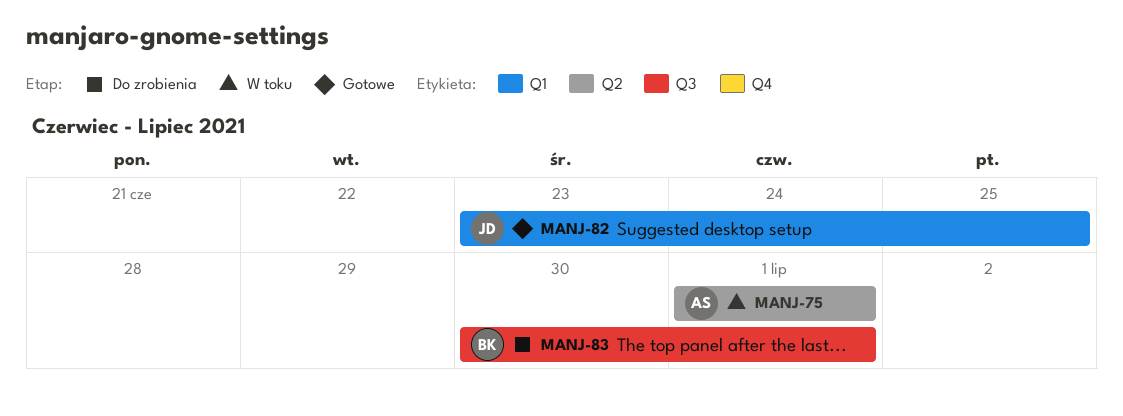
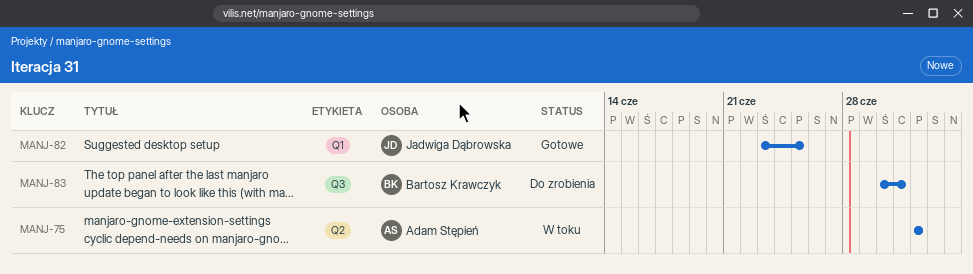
MANJ-75, start: Jul 1 -> Jul 2
MANJ-75, due: Jul 1 -> Jul 2

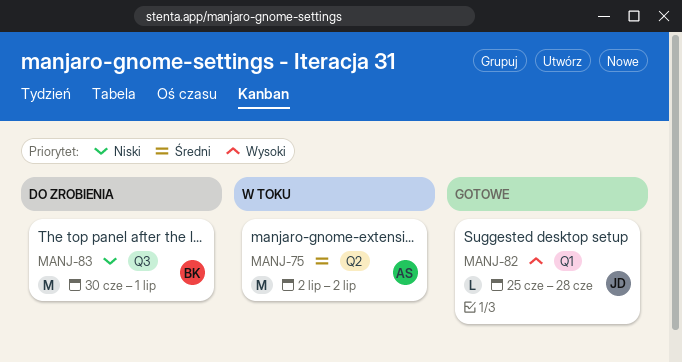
MANJ-82, start: Jun 23 -> Jun 25
MANJ-82, due: Jun 25 -> Jun 28

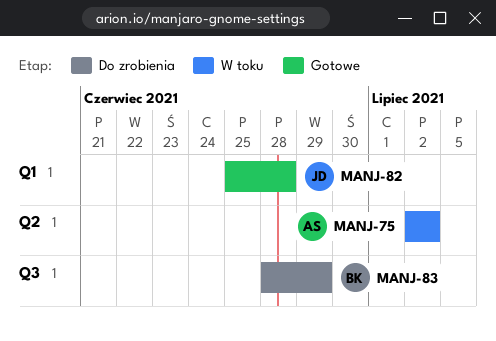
MANJ-83, start: Jun 30 -> Jun 28
MANJ-83, due: Jul 1 -> Jun 29

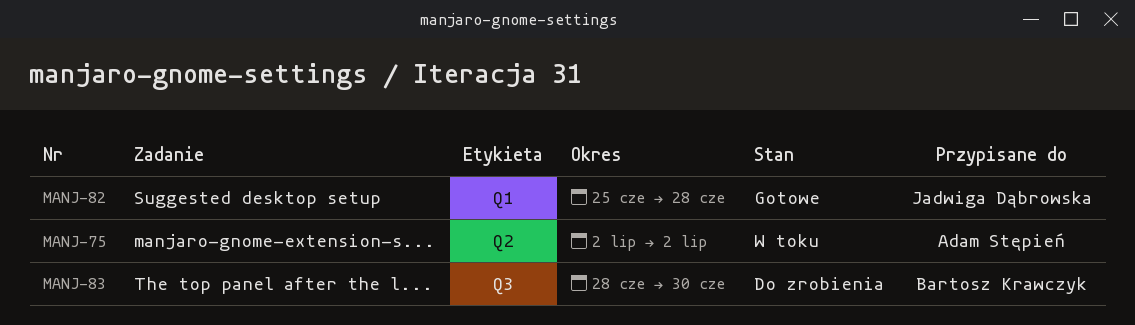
MANJ-83, due: Jun 29 -> Jun 30

